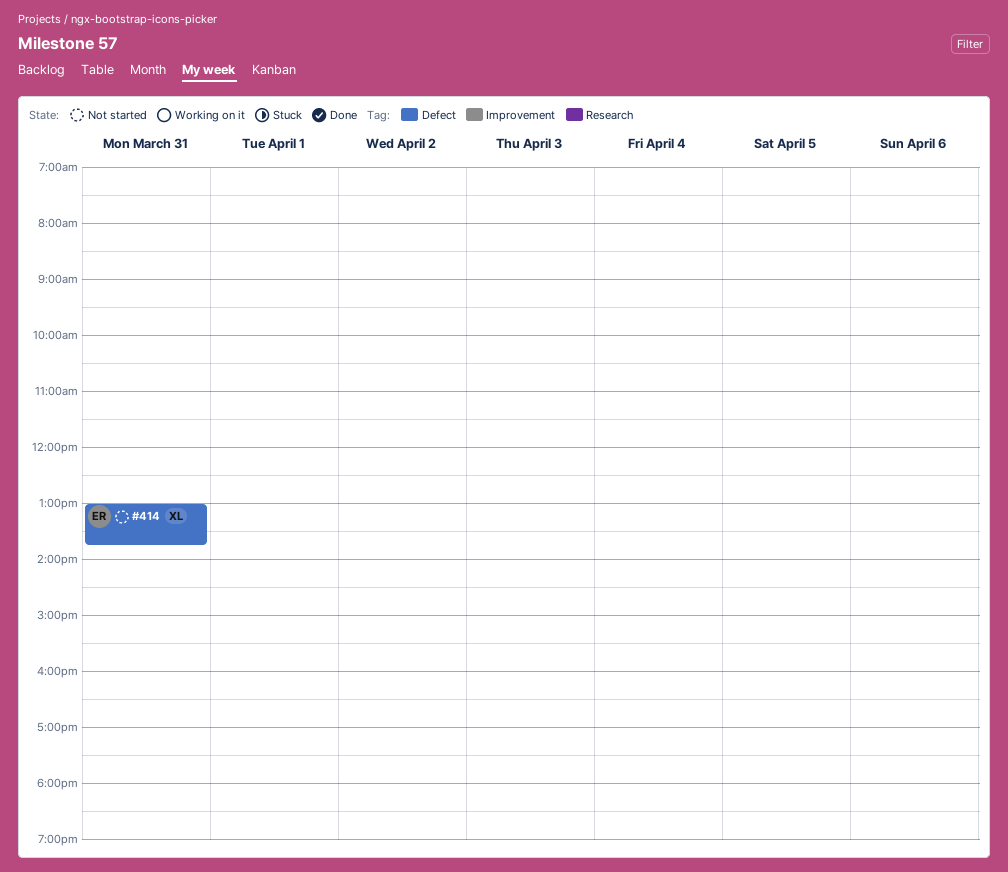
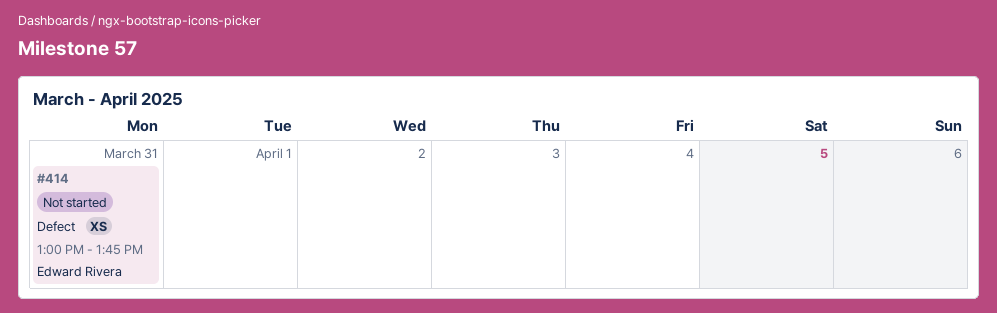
#414, estimate: XL -> XS

